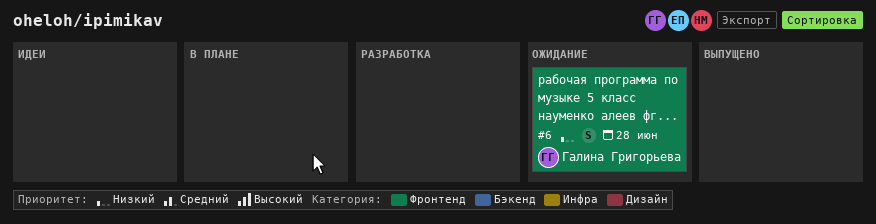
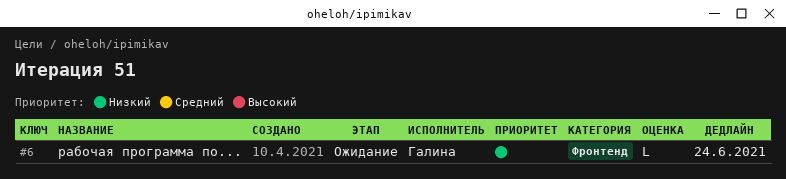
#6, estimate: S -> L
#6, due: Jun 28 -> Jun 24

